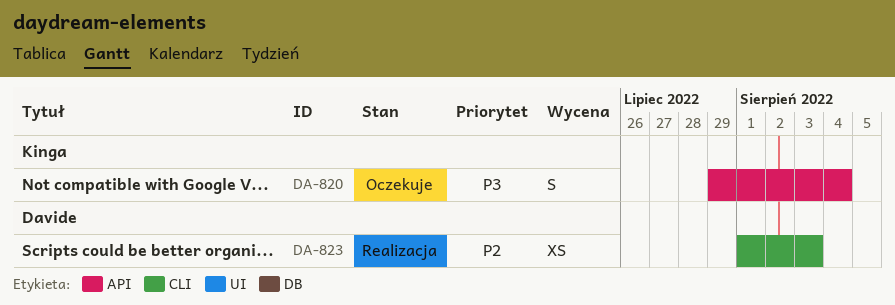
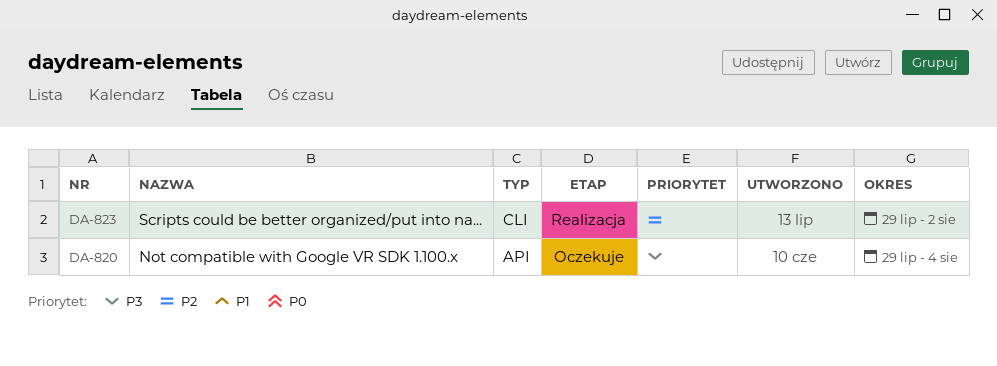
DA-823, start: Aug 1 -> Jul 29
DA-823, due: Aug 3 -> Aug 2

